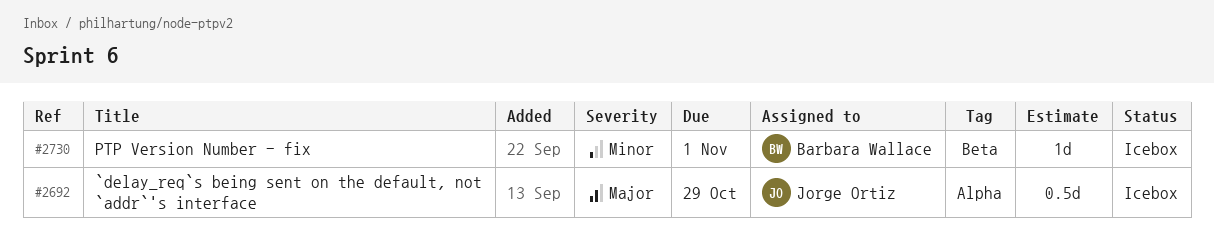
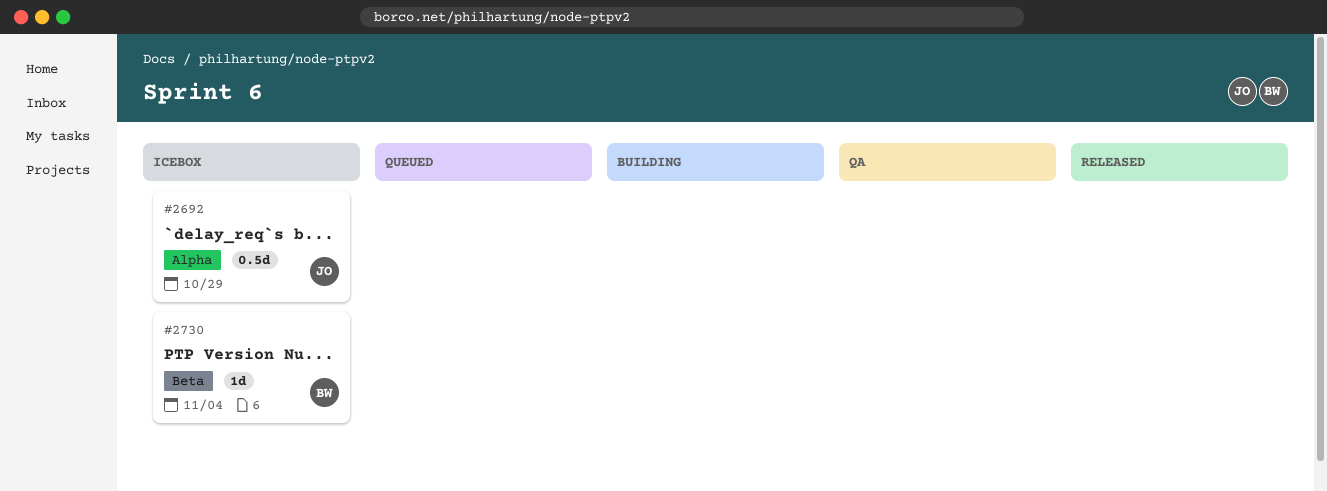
#2730, due: Nov 1 -> Nov 4

